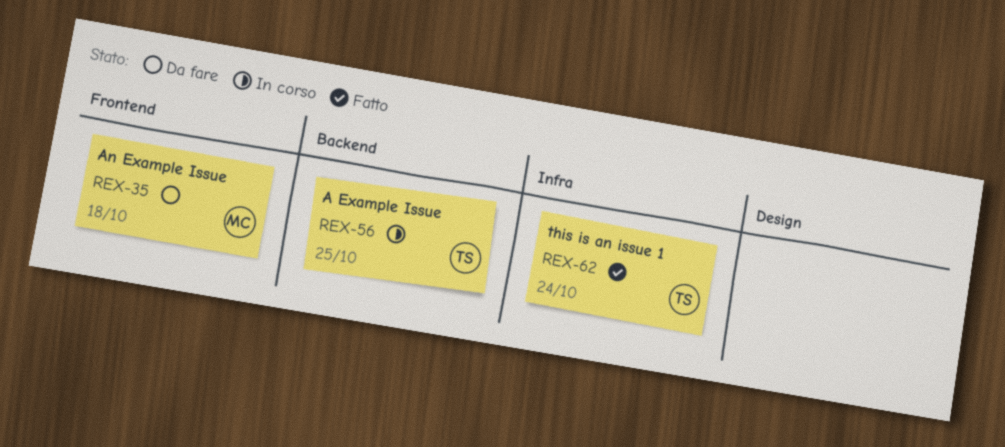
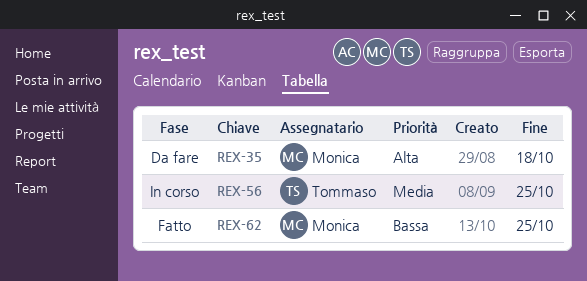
REX-62, owner: Tommaso -> Monica
REX-62, due: Oct 24 -> Oct 25

